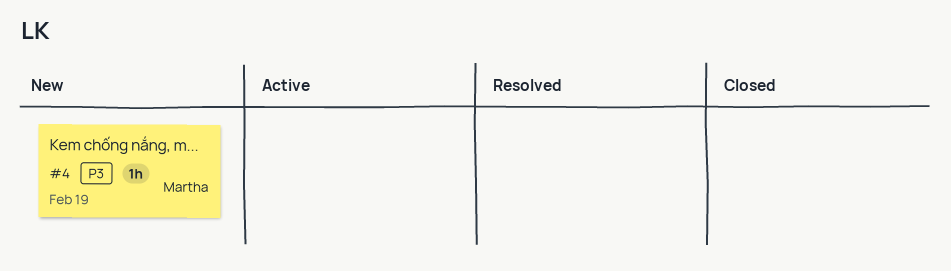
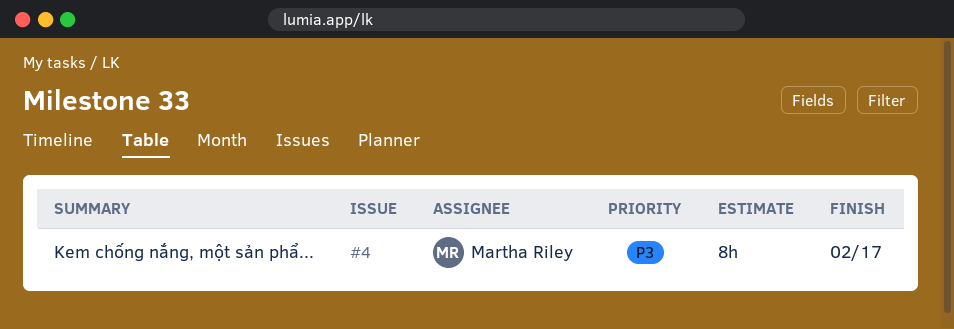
#4, estimate: 1h -> 8h
#4, due: Feb 19 -> Feb 17

